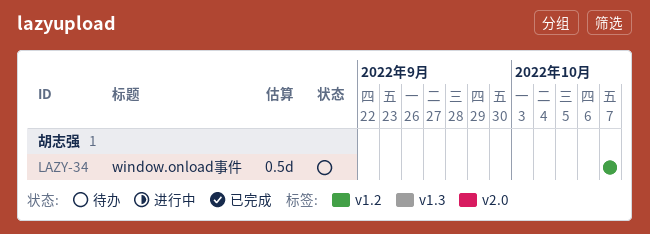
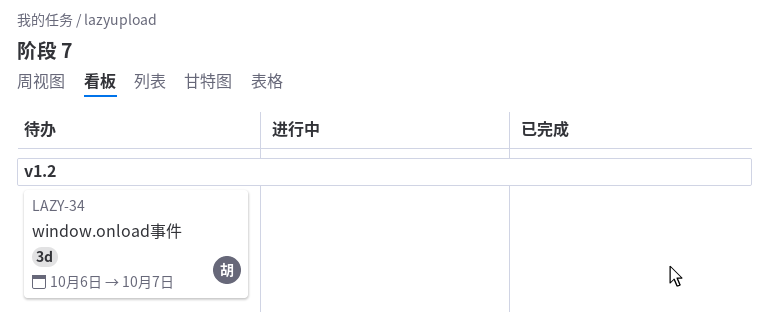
LAZY-34, estimate: 0.5d -> 3d
LAZY-34, start: Oct 7 -> Oct 6

